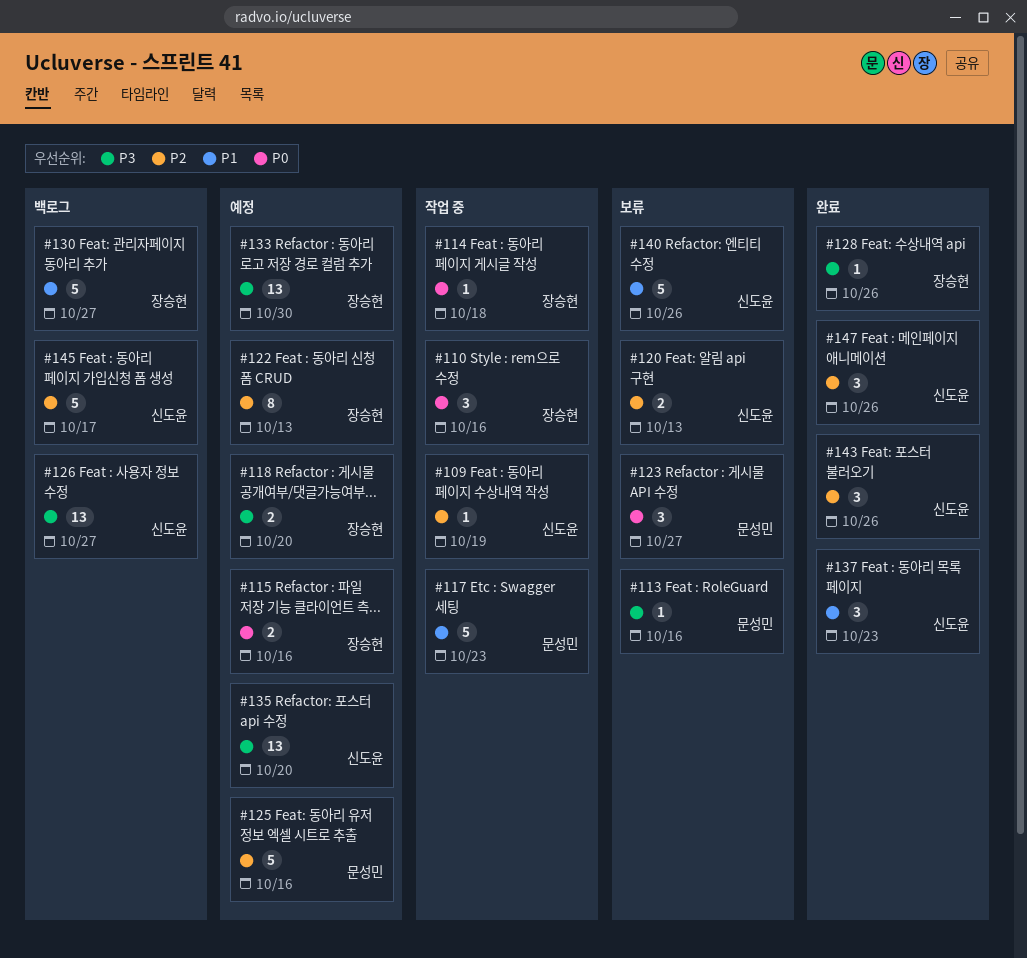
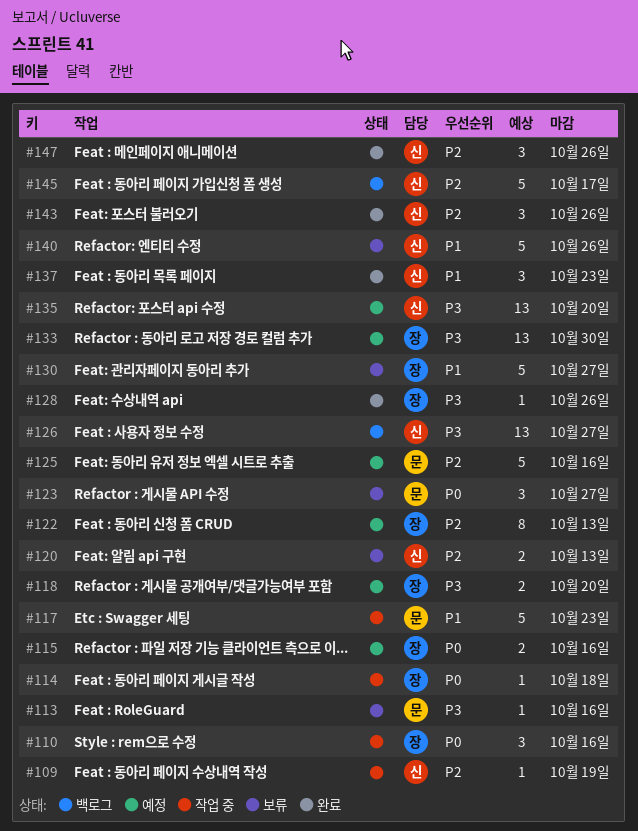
#130, status: 백로그 -> 보류

